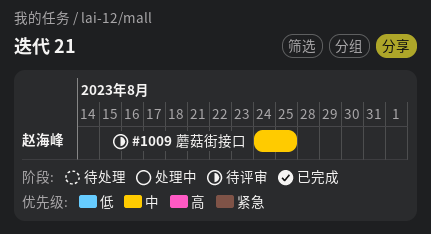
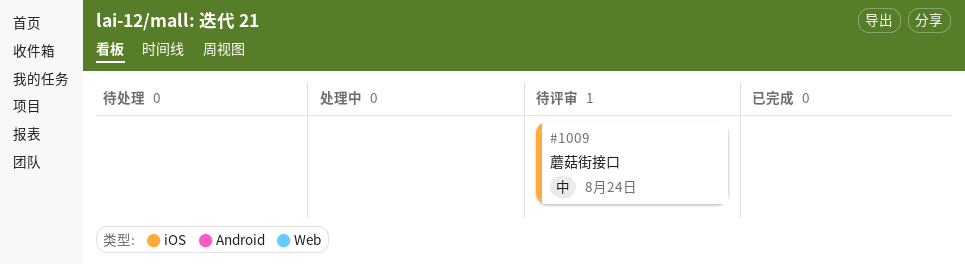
#1009, due: Aug 25 -> Aug 24

